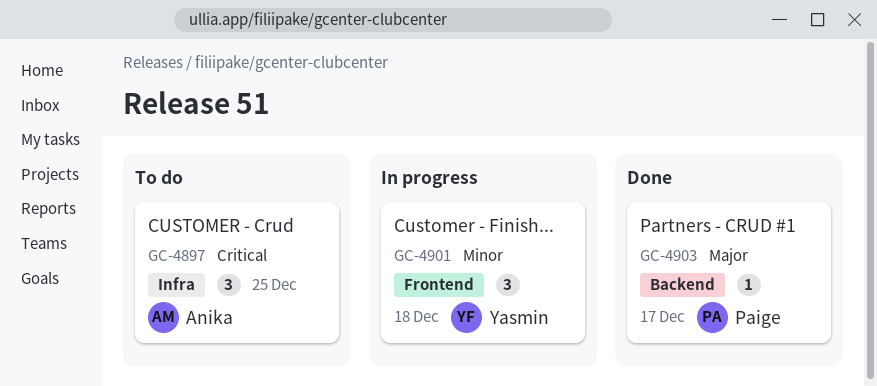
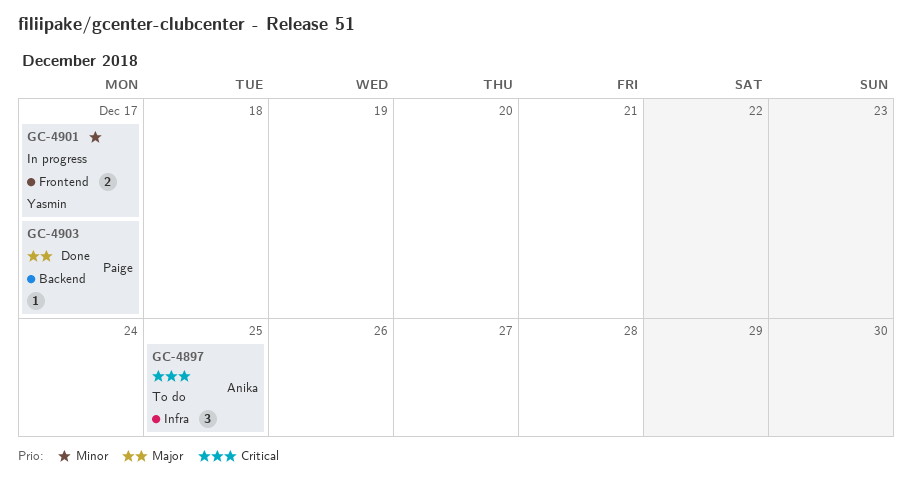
GC-4901, estimate: 3 -> 2
GC-4901, due: Dec 18 -> Dec 17

